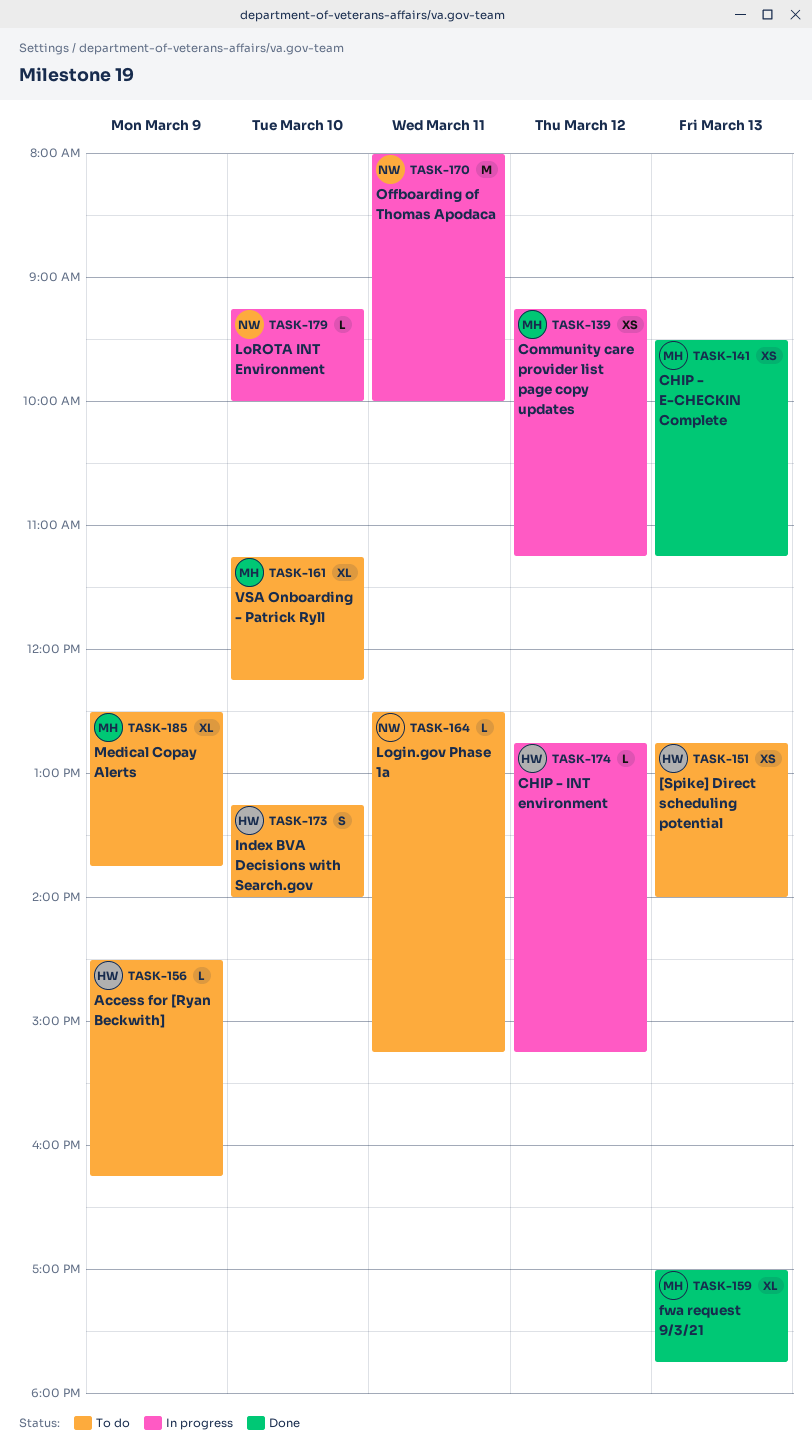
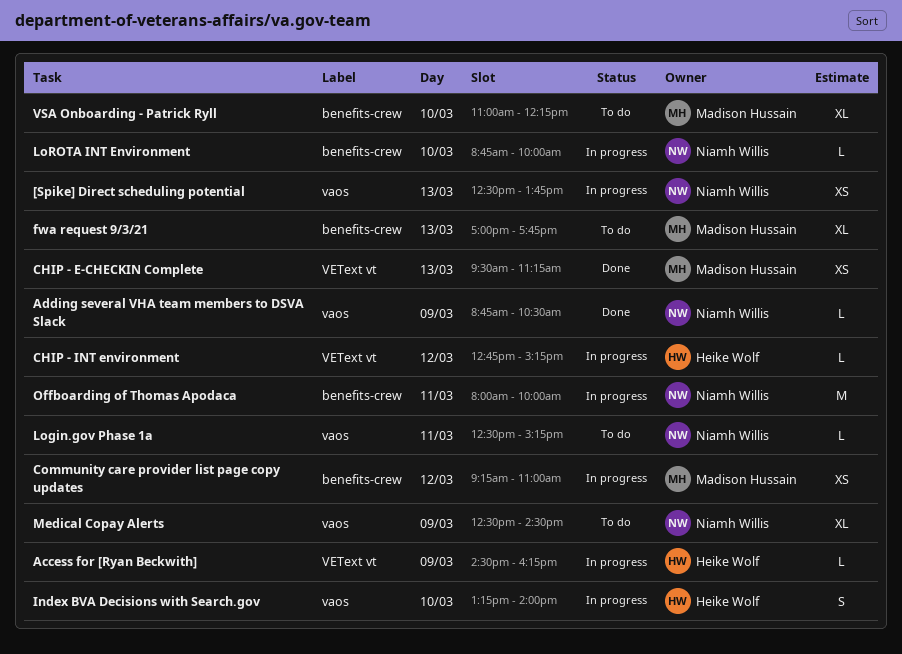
[Spike] Direct scheduling potential, status: To do -> In progress
[Spike] Direct scheduling potential, owner: Heike Wolf -> Niamh Willis
[Spike] Direct scheduling potential, begins: 12:45 -> 12:30
[Spike] Direct scheduling potential, ends: 14:00 -> 13:45
Access for [Ryan Beckwith], status: To do -> In progress
Adding several VHA team members to DSVA Slack: none -> present
Community care provider list page copy updates, ends: 11:15 -> 11:00
fwa request 9/3/21, status: Done -> To do
Index BVA Decisions with Search.gov, status: To do -> In progress
LoROTA INT Environment, begins: 09:15 -> 08:45
Medical Copay Alerts, owner: Madison Hussain -> Niamh Willis
Medical Copay Alerts, ends: 13:45 -> 14:30
VSA Onboarding - Patrick Ryll, begins: 11:15 -> 11:00

